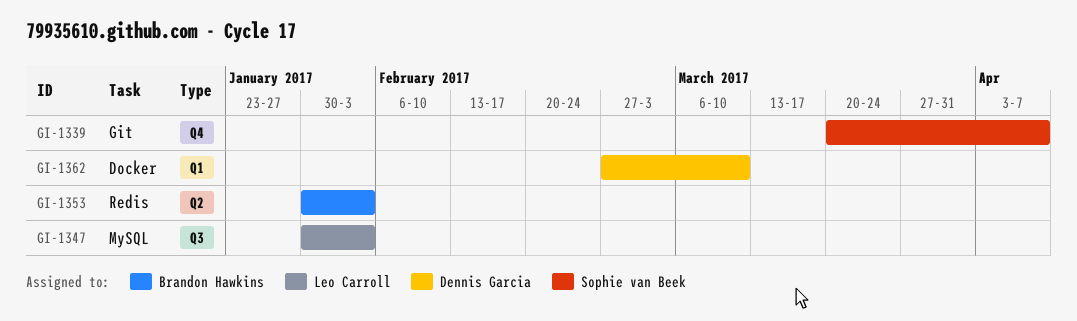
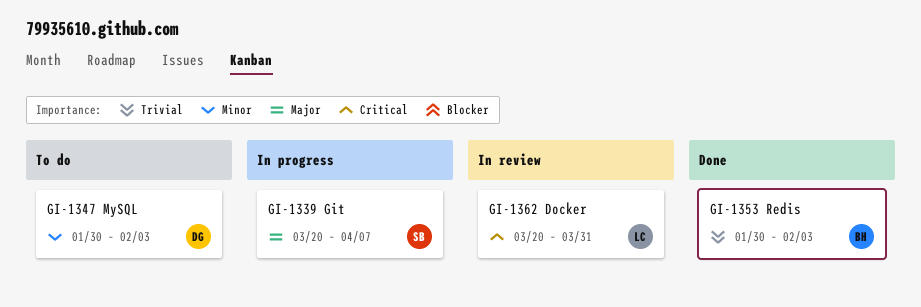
GI-1347, owner: Leo Carroll -> Dennis Garcia
GI-1362, owner: Dennis Garcia -> Leo Carroll
GI-1362, start: Feb 27 -> Mar 20
GI-1362, due: Mar 10 -> Mar 31

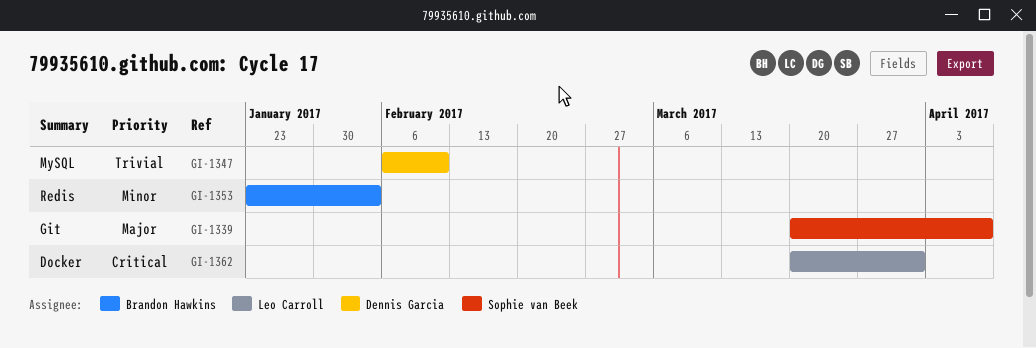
GI-1347, priority: Minor -> Trivial
GI-1347, start: Jan 30 -> Feb 6
GI-1347, due: Feb 3 -> Feb 10
GI-1353, priority: Trivial -> Minor
GI-1353, start: Jan 30 -> Jan 23

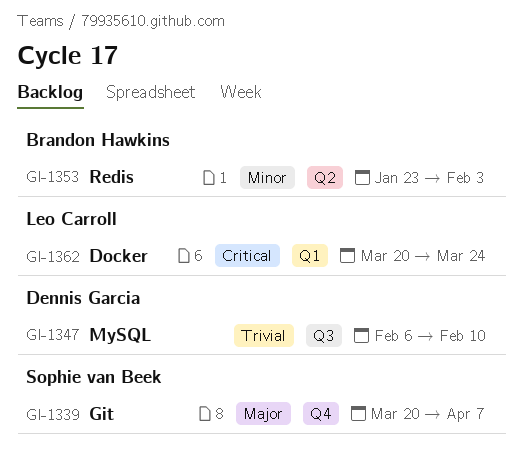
GI-1362, due: Mar 31 -> Mar 24

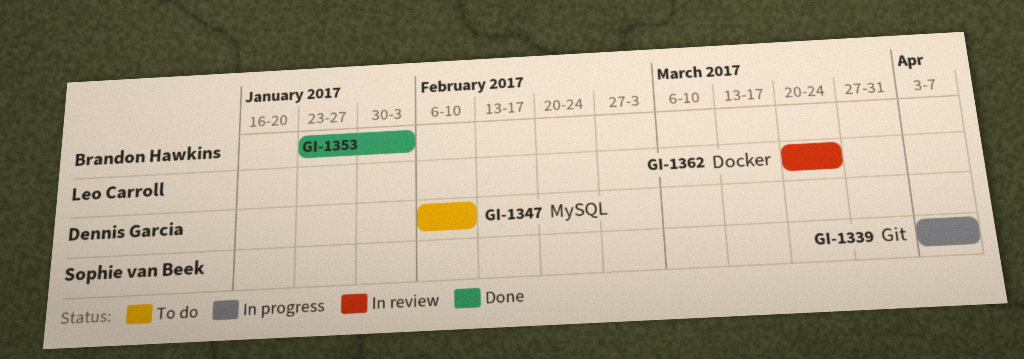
GI-1339, start: Mar 20 -> Apr 3

